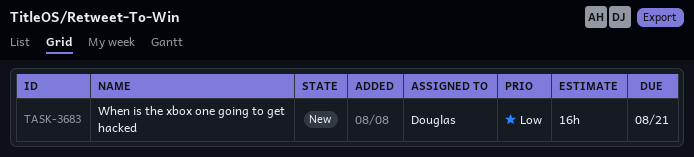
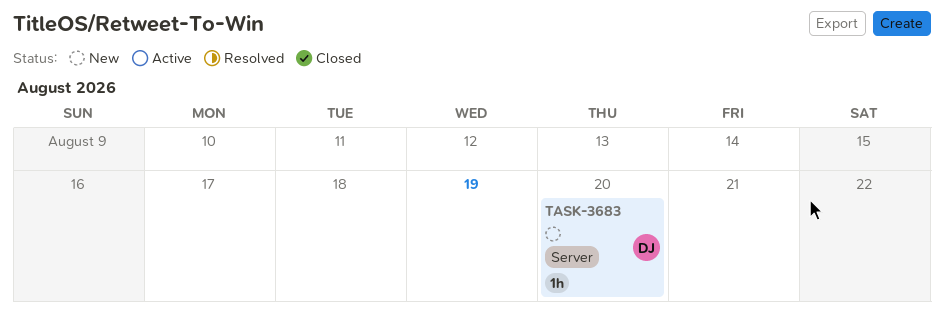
TASK-3683, estimate: 16h -> 1h
TASK-3683, due: Aug 21 -> Aug 20

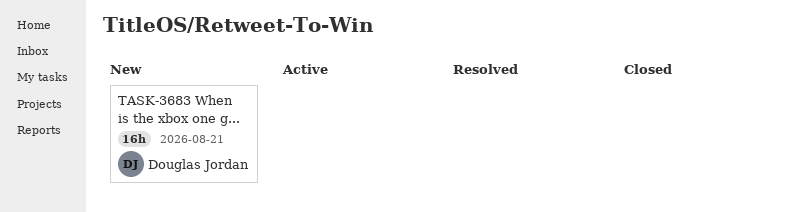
TASK-3683, estimate: 1h -> 16h
TASK-3683, due: Aug 20 -> Aug 21

